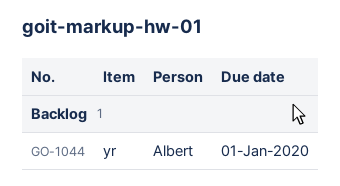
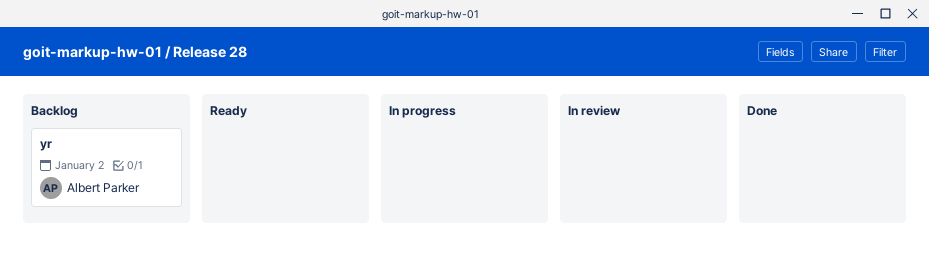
yr, due: Jan 1 -> Jan 2

